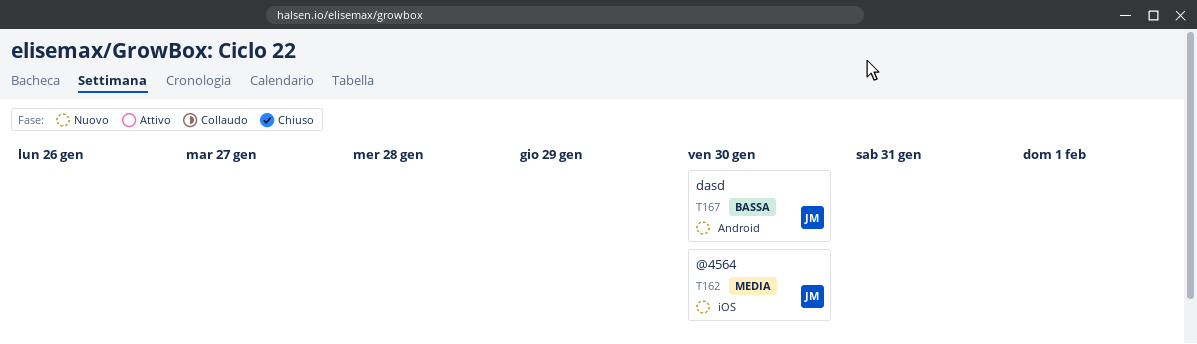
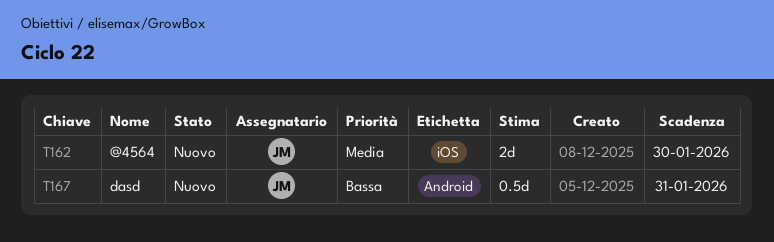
T167, due: Jan 30 -> Jan 31

